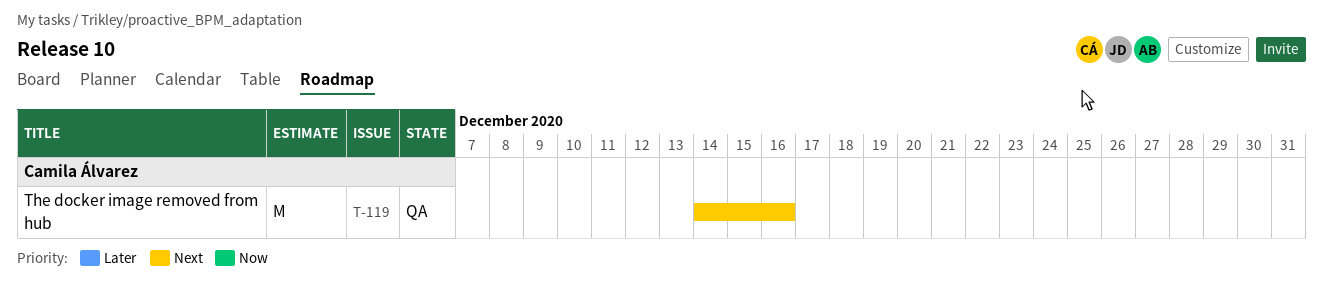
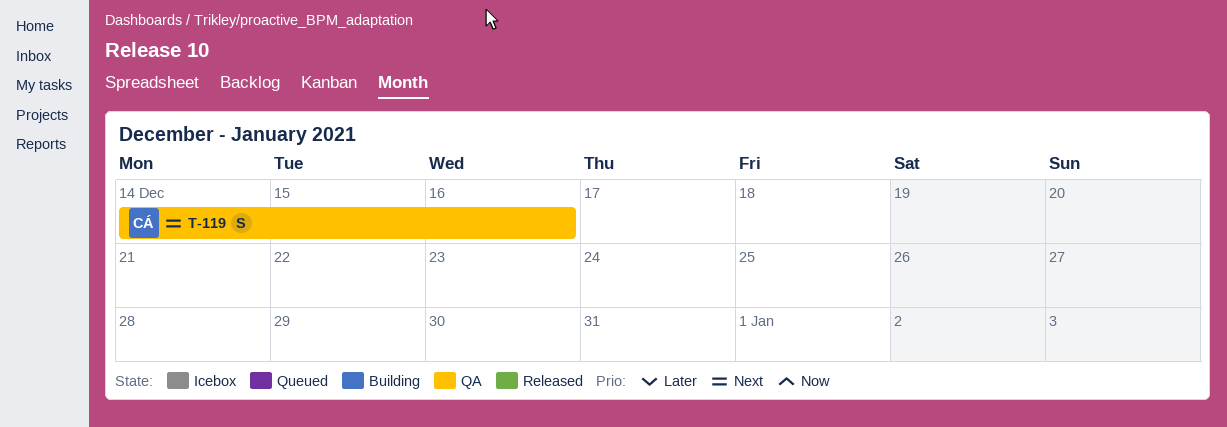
T-119, estimate: M -> S

